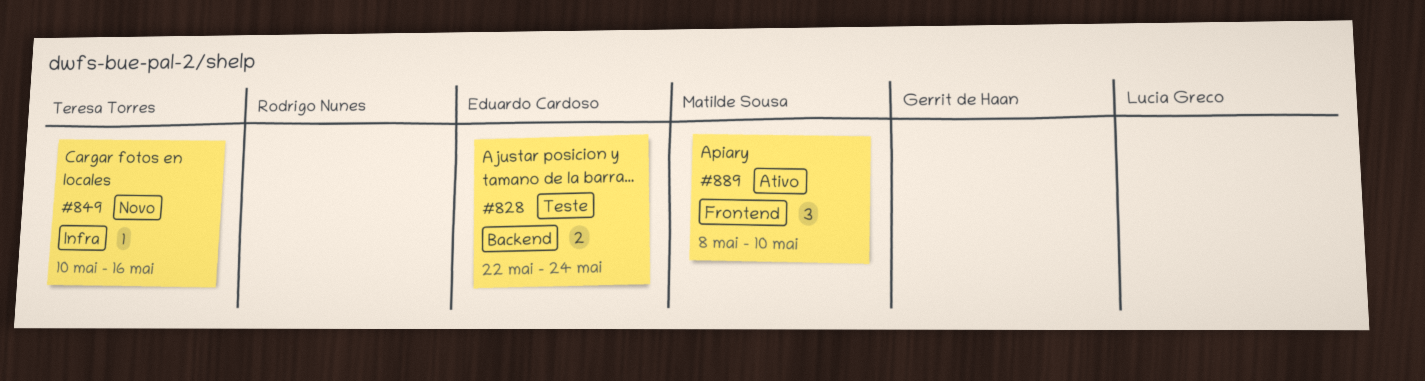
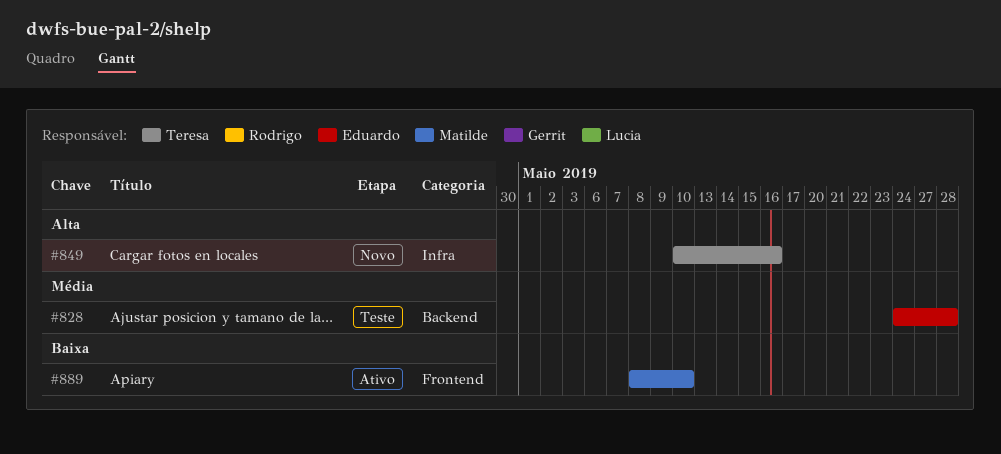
#828, start: May 22 -> May 24
#828, due: May 24 -> May 28

